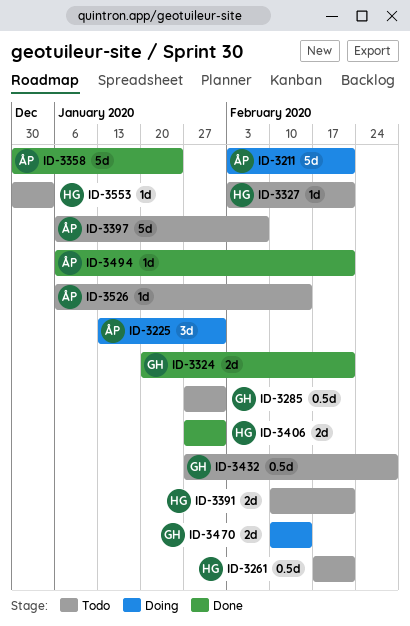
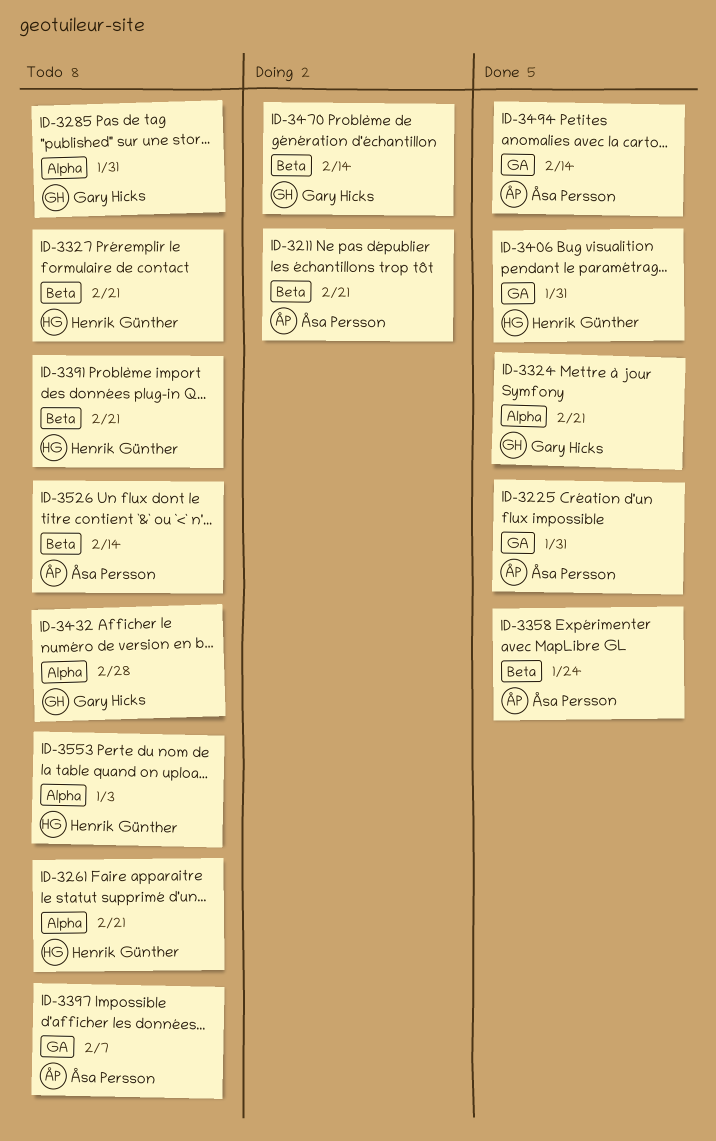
ID-3225, status: Doing -> Done
ID-3494, due: Feb 21 -> Feb 14

